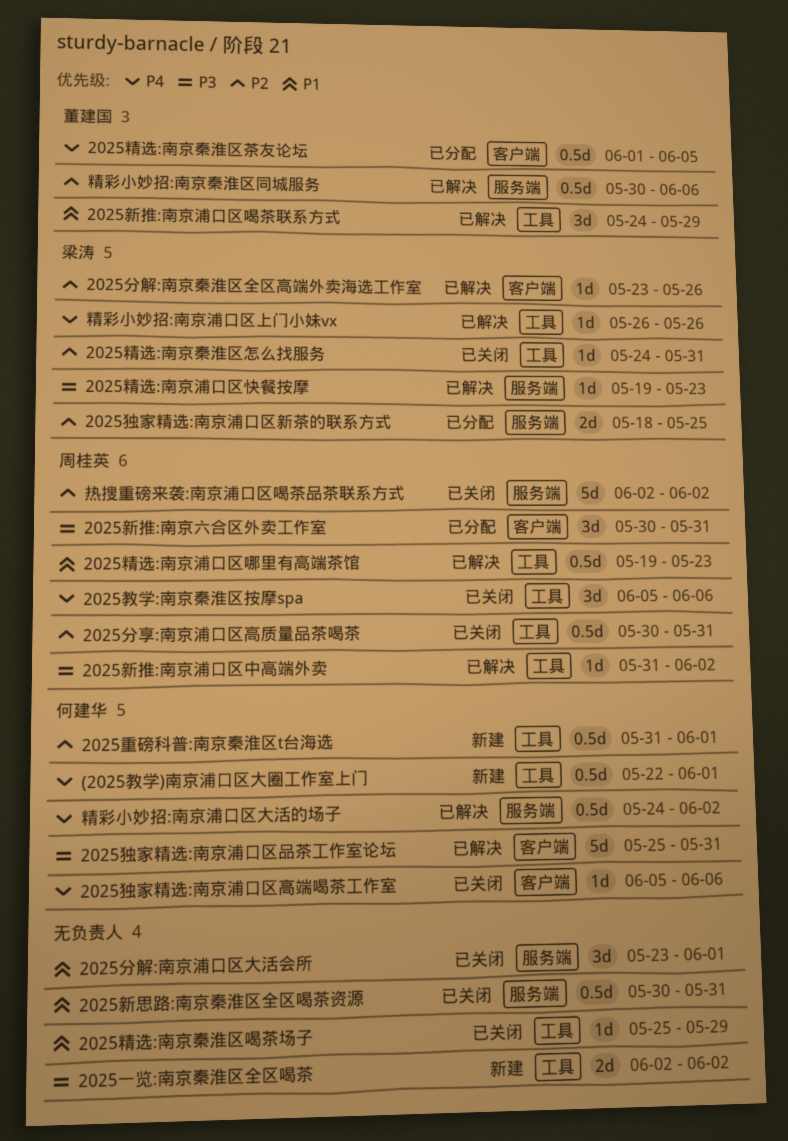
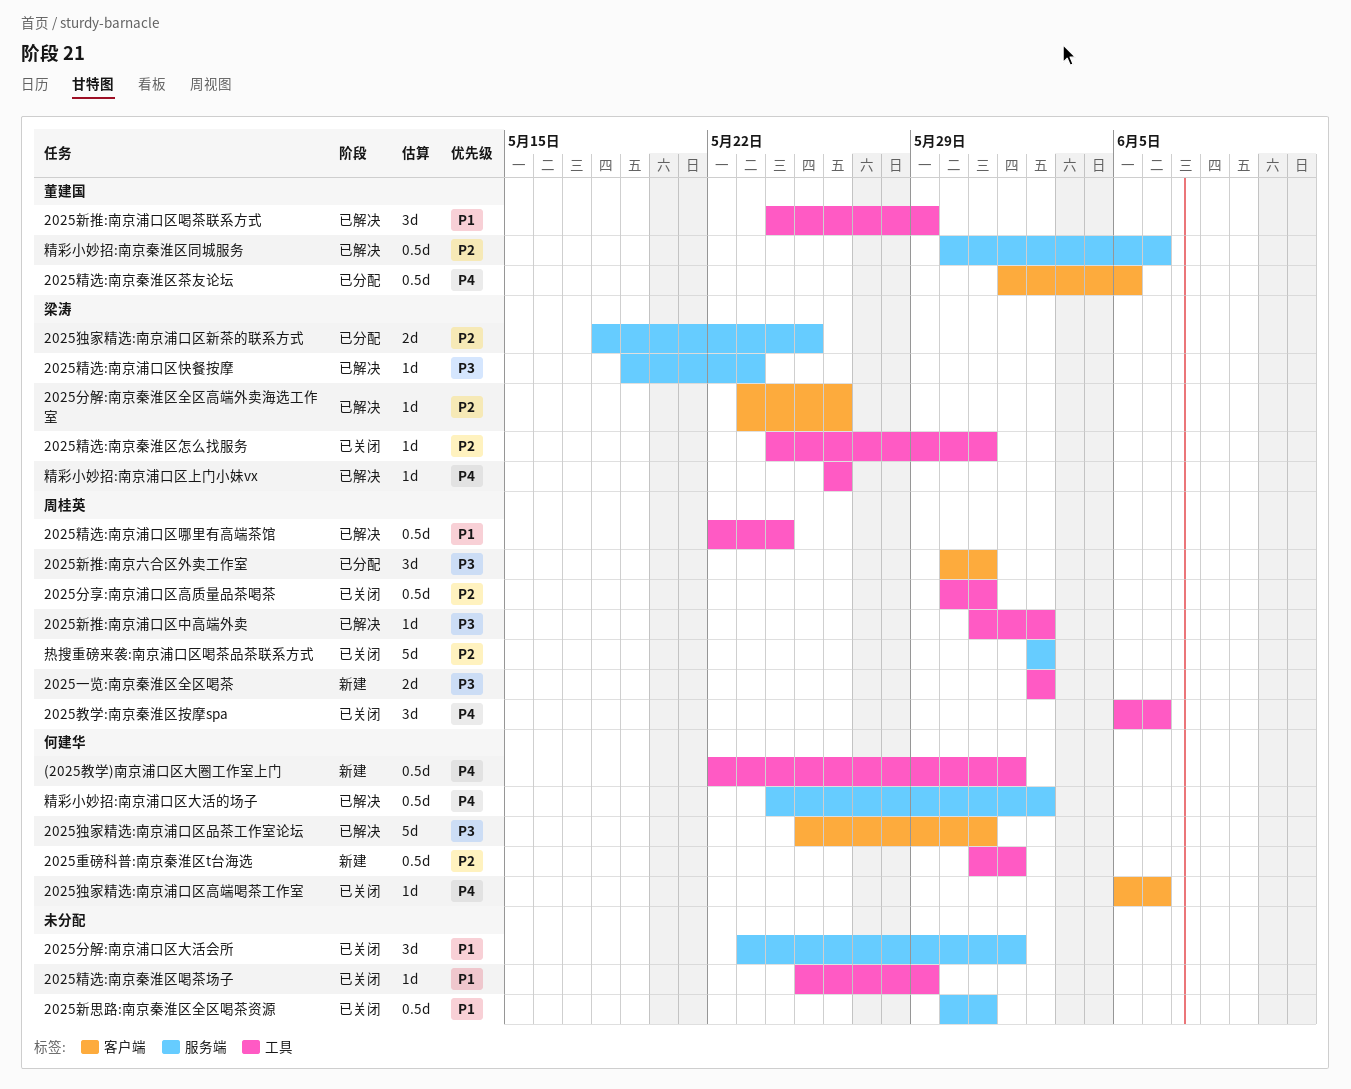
2025一览:南京秦淮区全区喝茶, owner: none -> 周桂英
2025精选:南京浦口区哪里有高端茶馆, start: May 19 -> May 22
2025精选:南京浦口区哪里有高端茶馆, due: May 23 -> May 24

